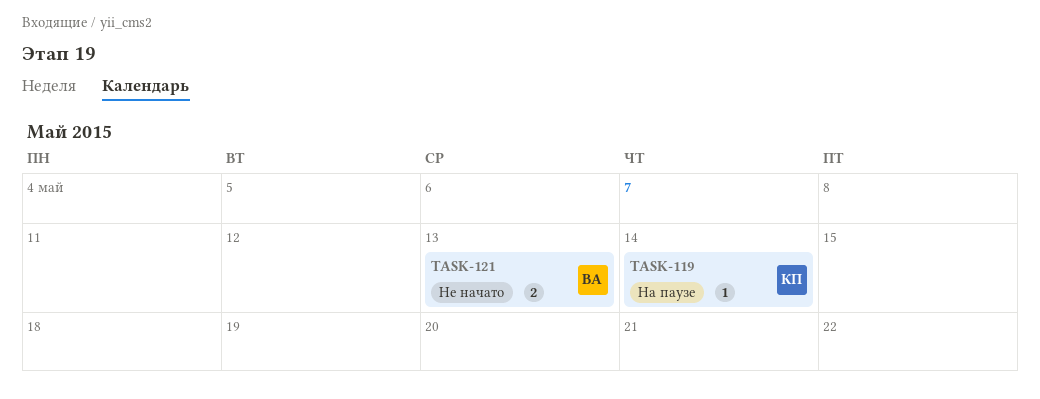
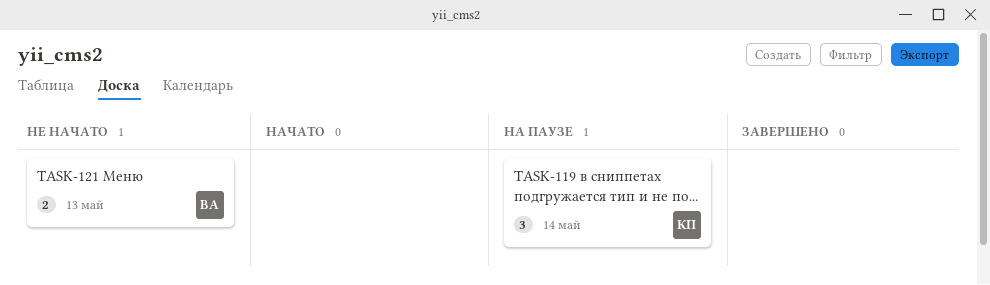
TASK-119, estimate: 1 -> 3

